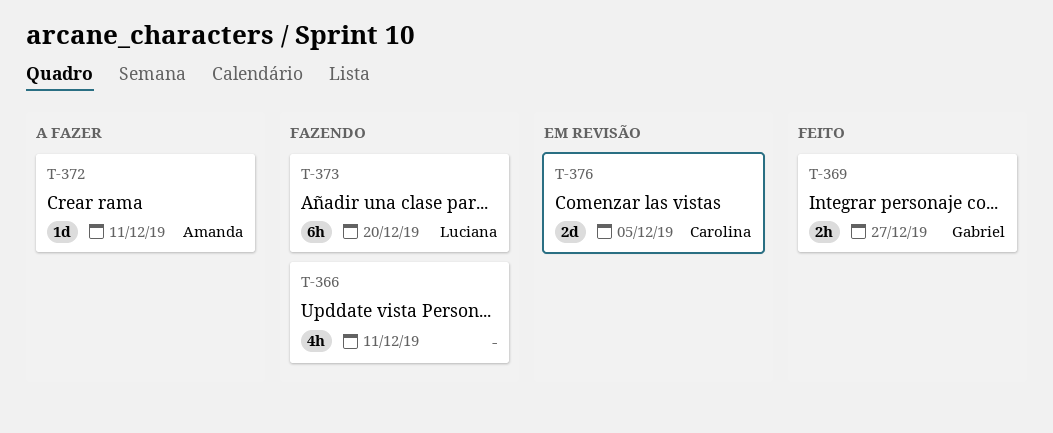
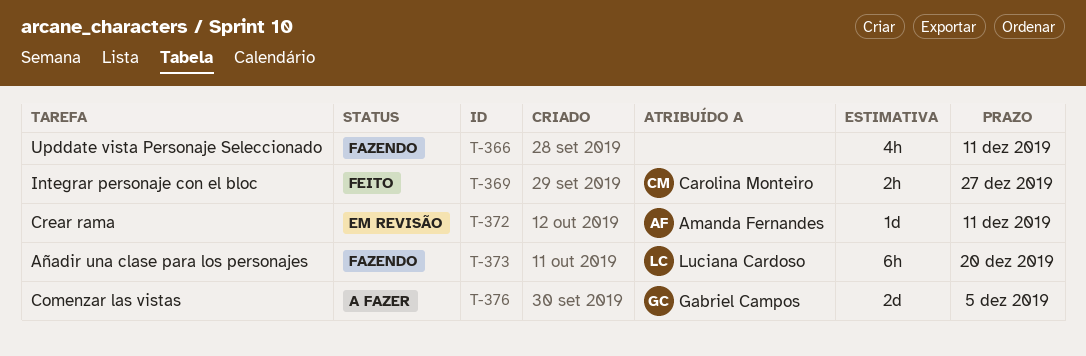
T-369, owner: Gabriel Campos -> Carolina Monteiro
T-372, status: A fazer -> Em revisão
T-376, status: Em revisão -> A fazer
T-376, owner: Carolina Monteiro -> Gabriel Campos

